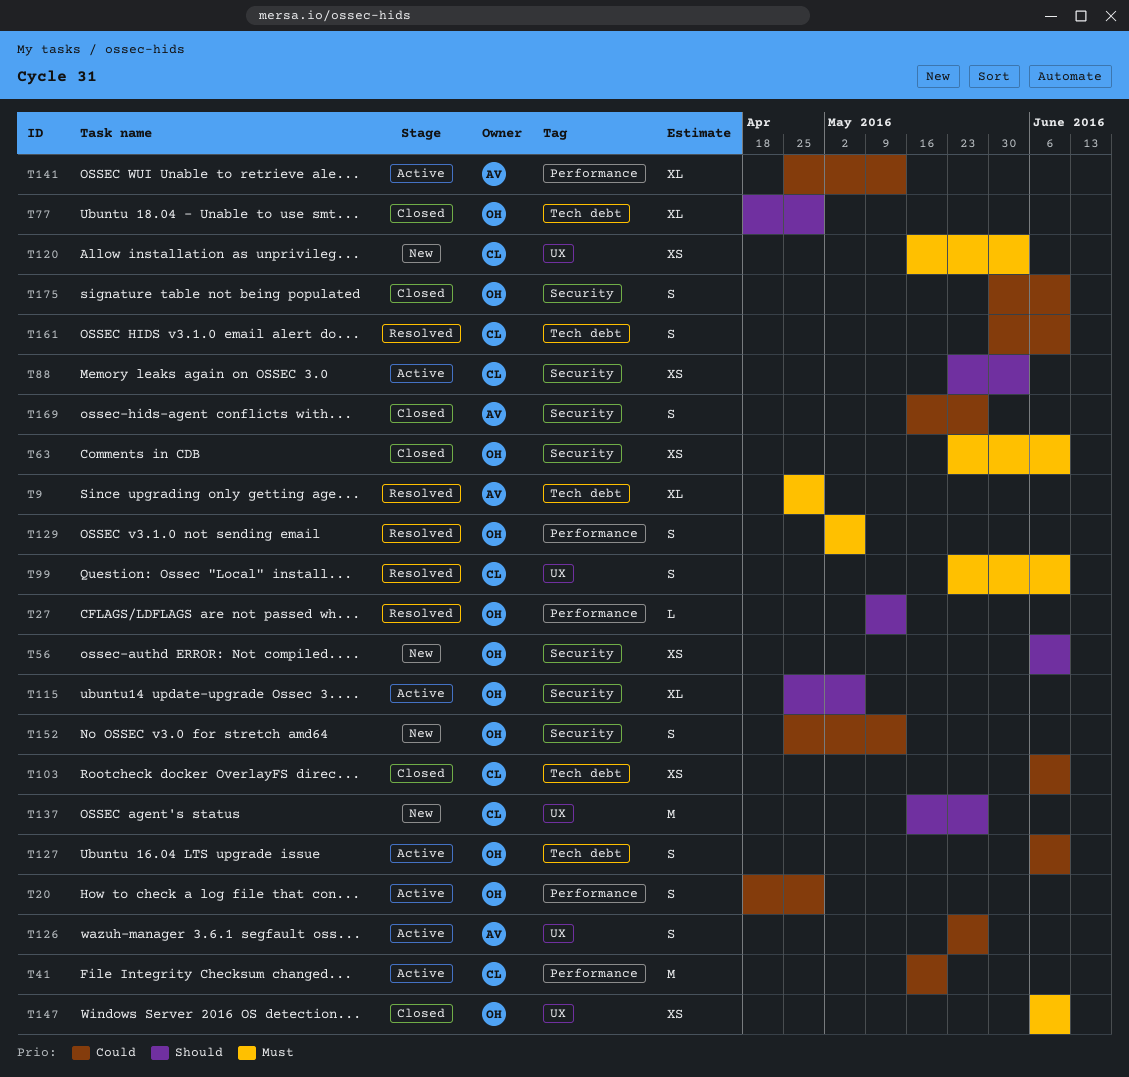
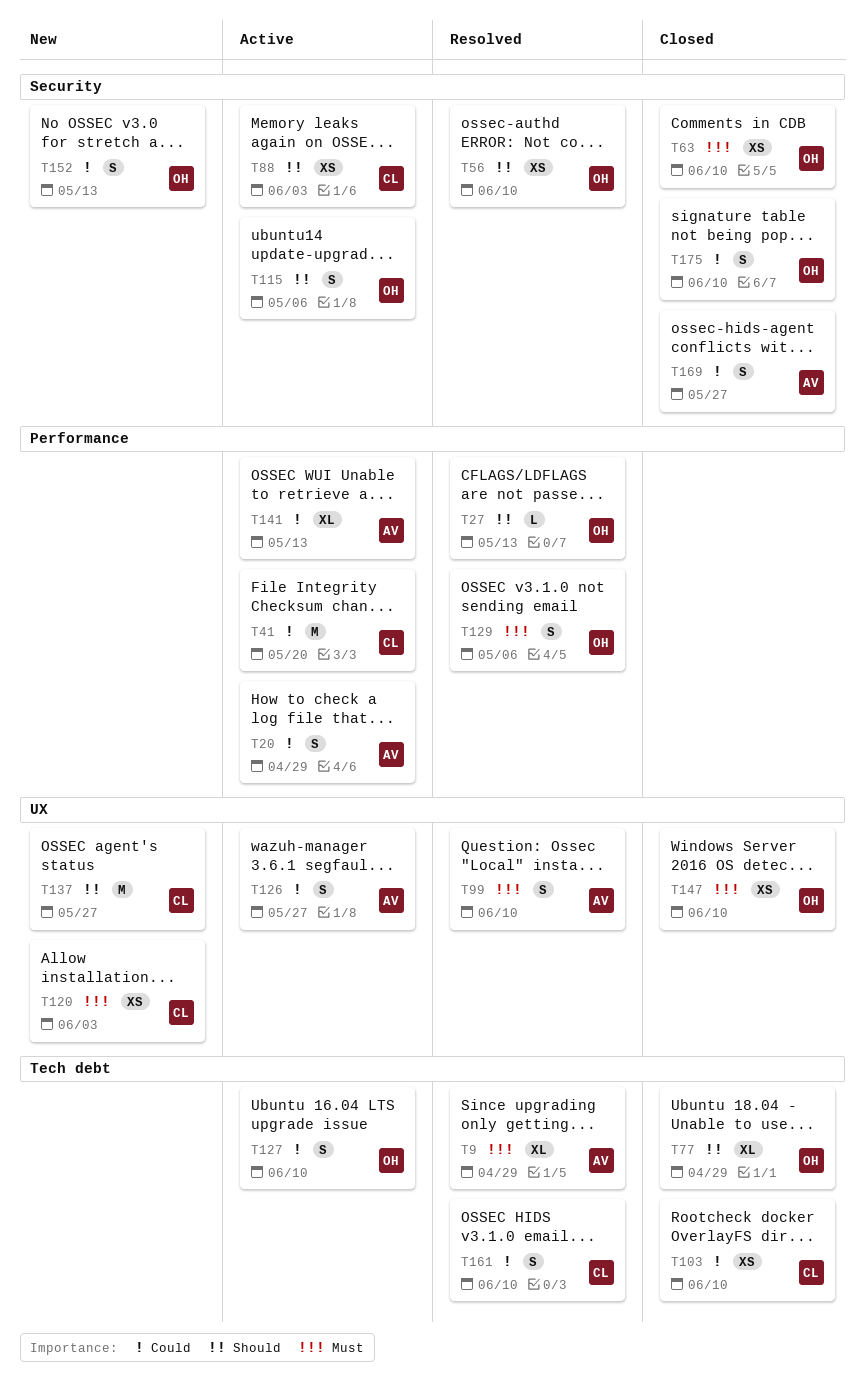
T20, owner: OH -> AV
T56, status: New -> Resolved
T99, owner: CL -> AV
T115, estimate: XL -> S

